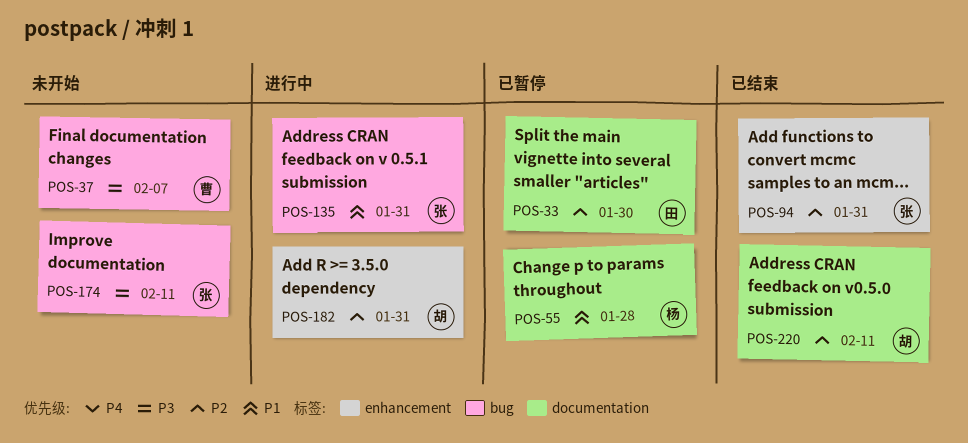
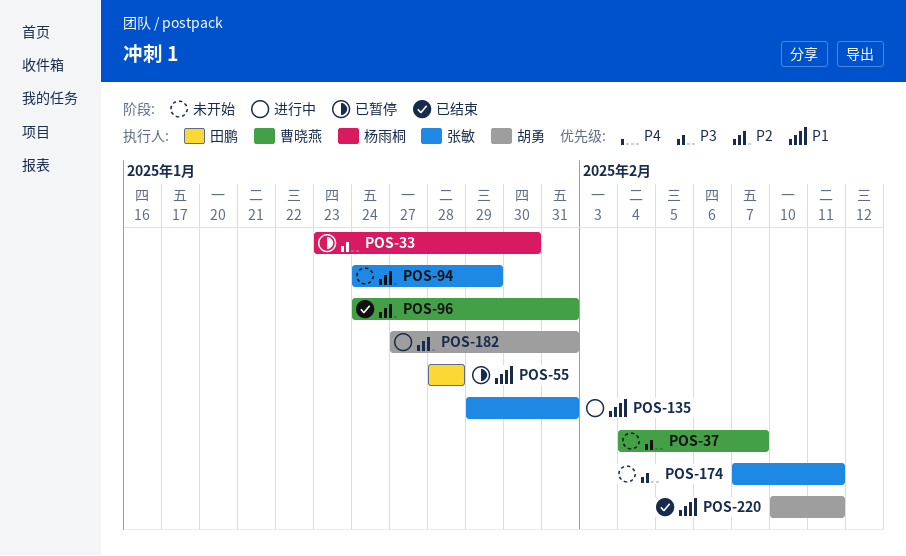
POS-33, owner: 田鹏 -> 杨雨桐
POS-33, priority: P2 -> P3
POS-55, owner: 杨雨桐 -> 田鹏
POS-94, status: 已结束 -> 未开始
POS-94, due: Jan 31 -> Jan 29
POS-96: none -> present
POS-220, priority: P2 -> P1

